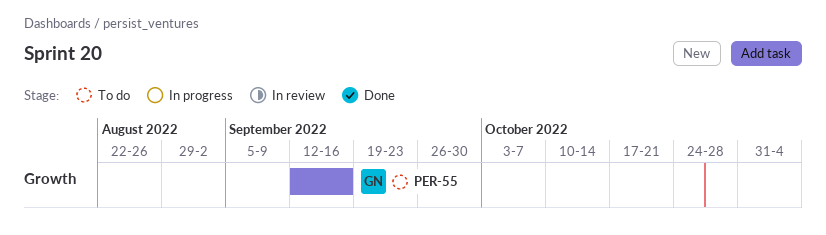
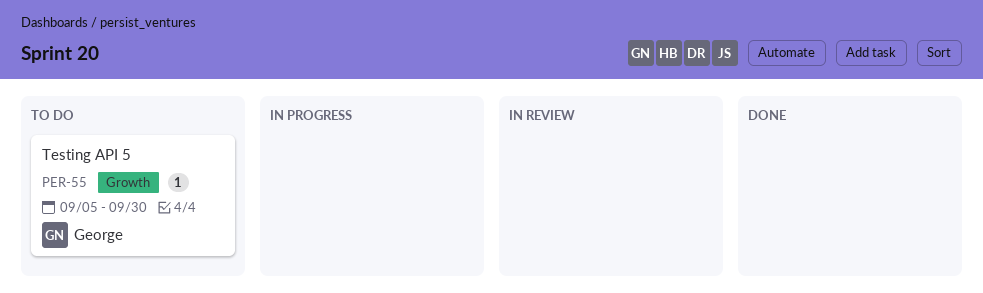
PER-55, start: Sep 12 -> Sep 5
PER-55, due: Sep 16 -> Sep 30

